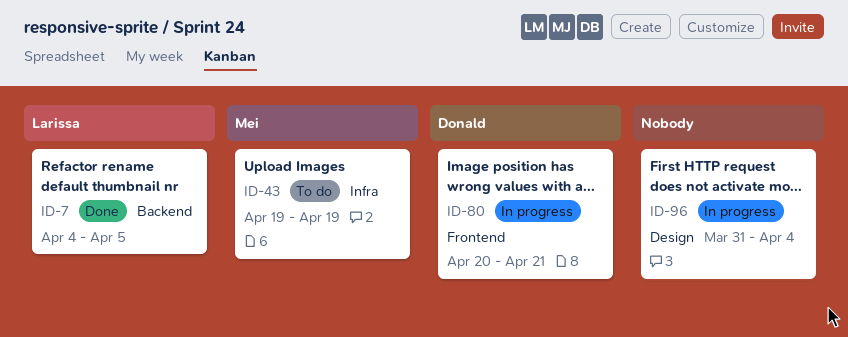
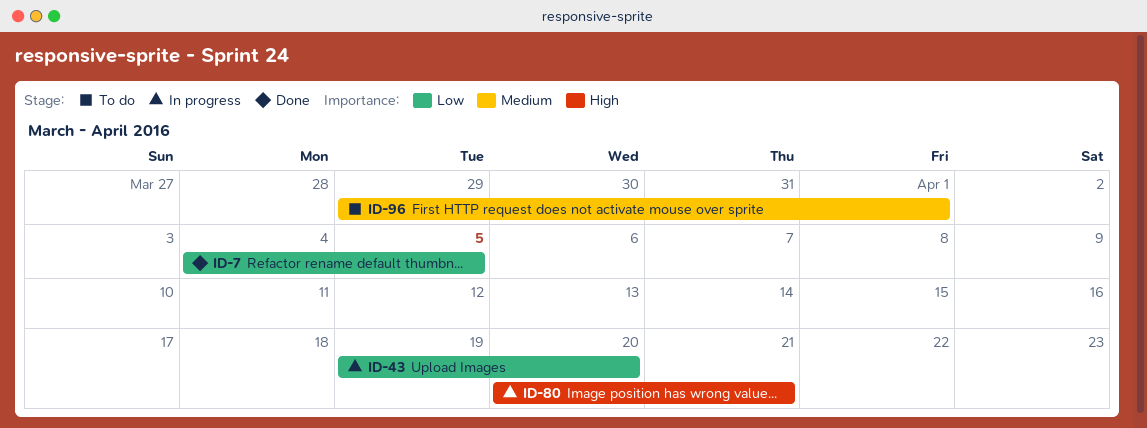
ID-43, status: To do -> In progress
ID-43, due: Apr 19 -> Apr 20
ID-96, status: In progress -> To do
ID-96, start: Mar 31 -> Mar 29
ID-96, due: Apr 4 -> Apr 1

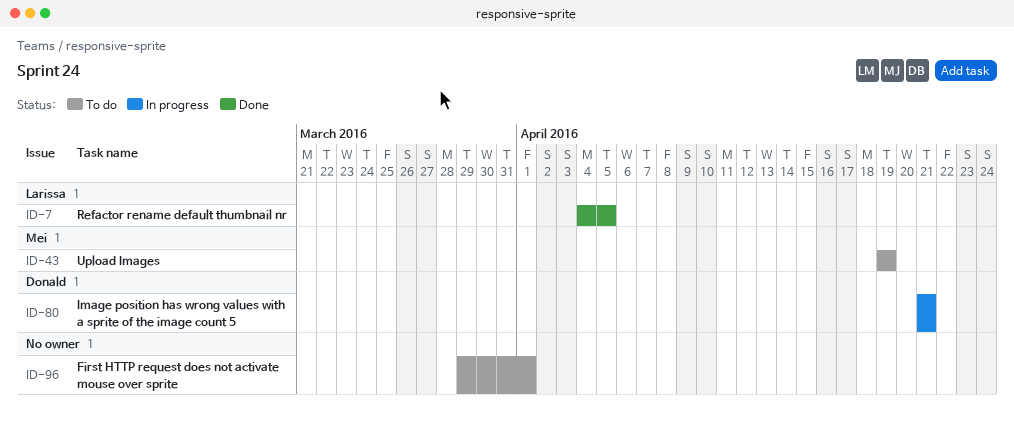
ID-43, status: In progress -> To do
ID-43, due: Apr 20 -> Apr 19
ID-80, start: Apr 20 -> Apr 21

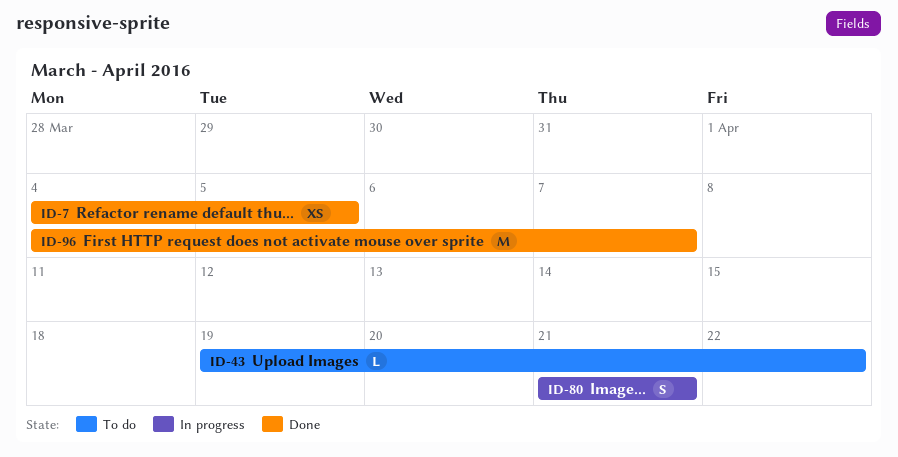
ID-43, due: Apr 19 -> Apr 22
ID-96, status: To do -> Done
ID-96, start: Mar 29 -> Apr 4
ID-96, due: Apr 1 -> Apr 7

